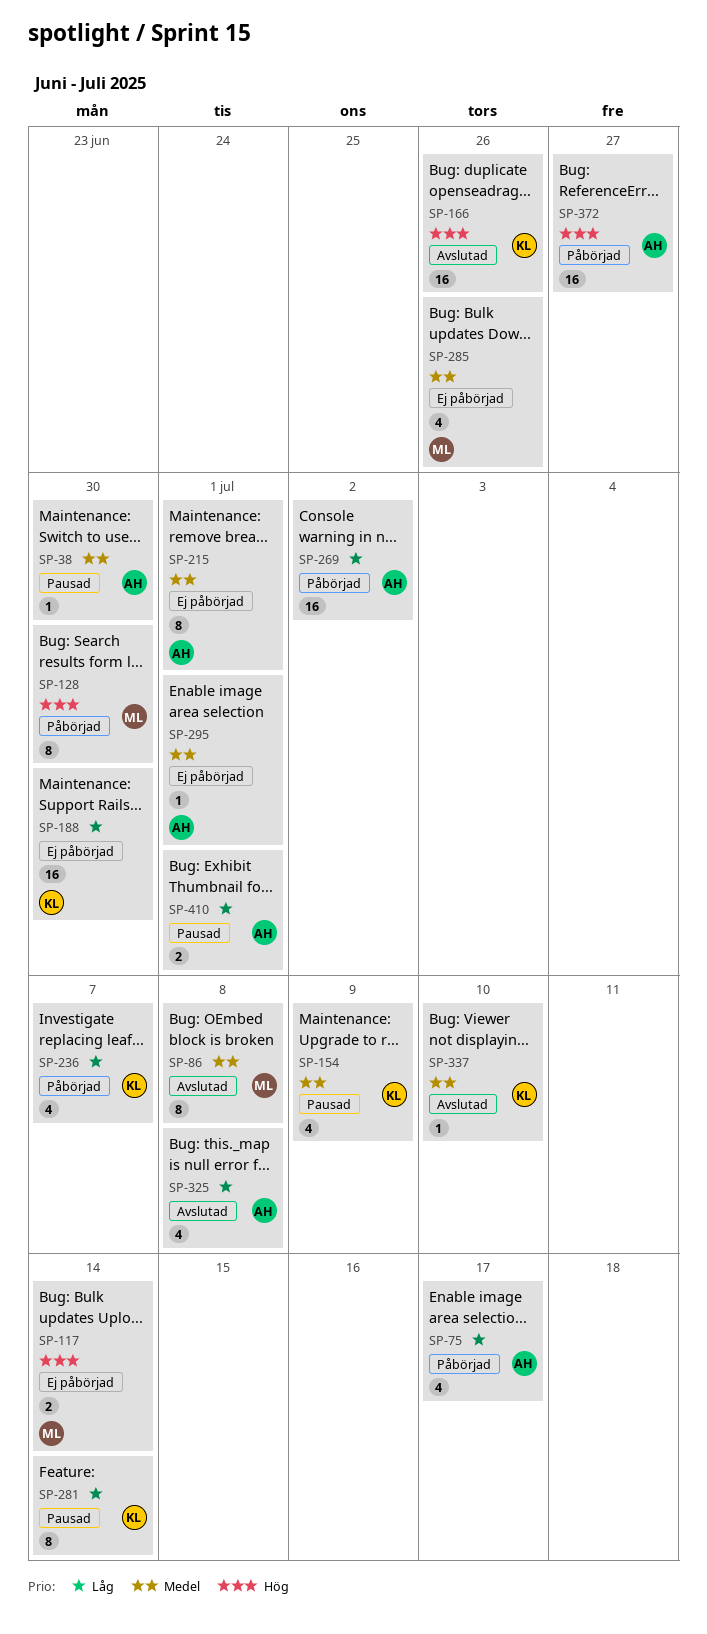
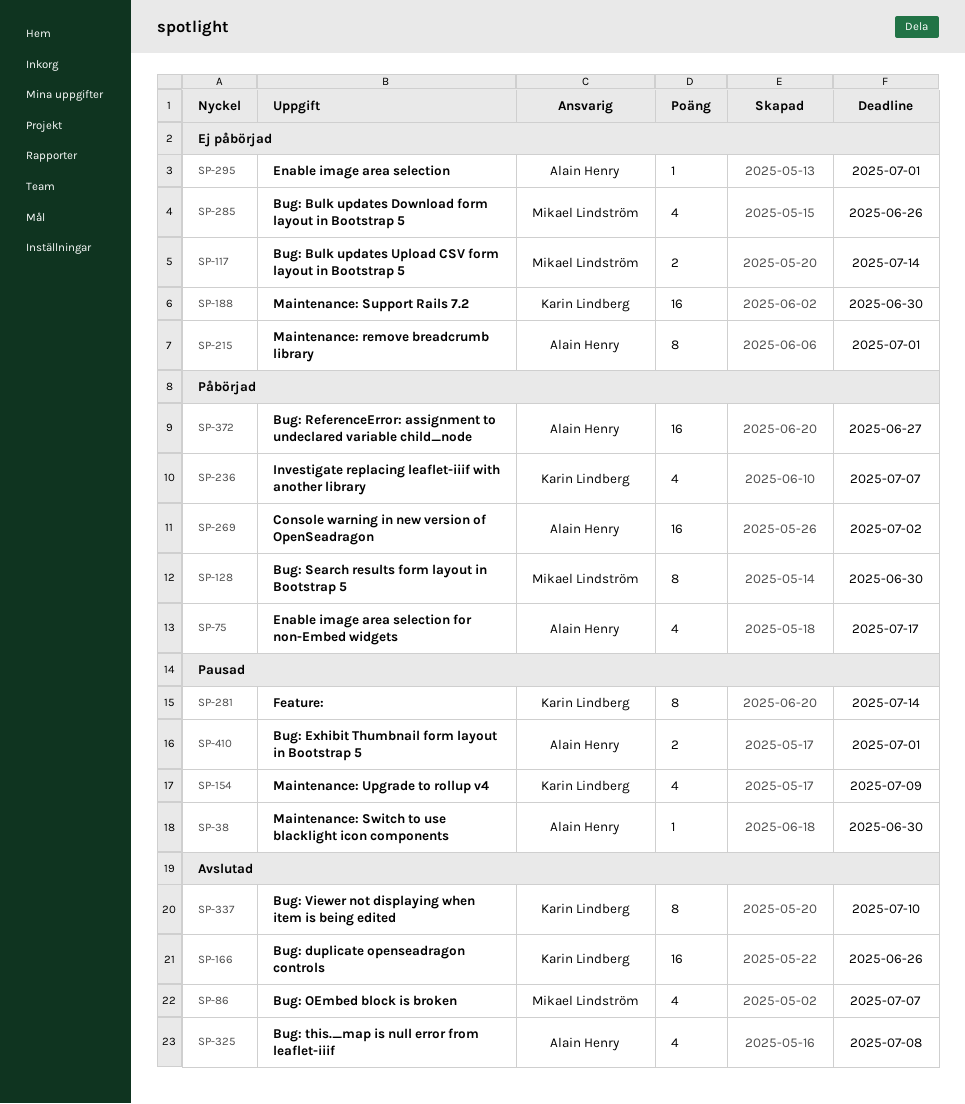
SP-86, estimate: 8 -> 4
SP-86, due: Jul 8 -> Jul 7
SP-337, estimate: 1 -> 8

